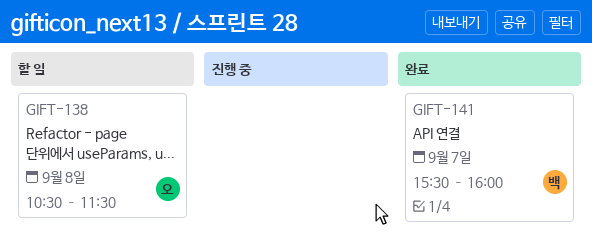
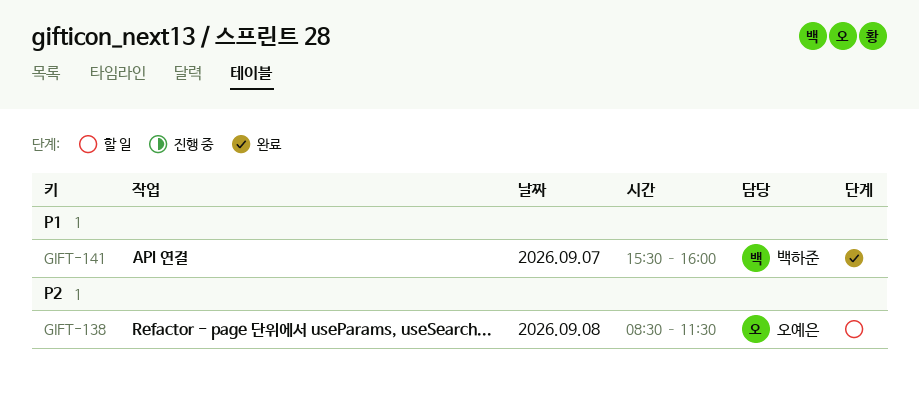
GIFT-138, begins: 10:30 -> 08:30

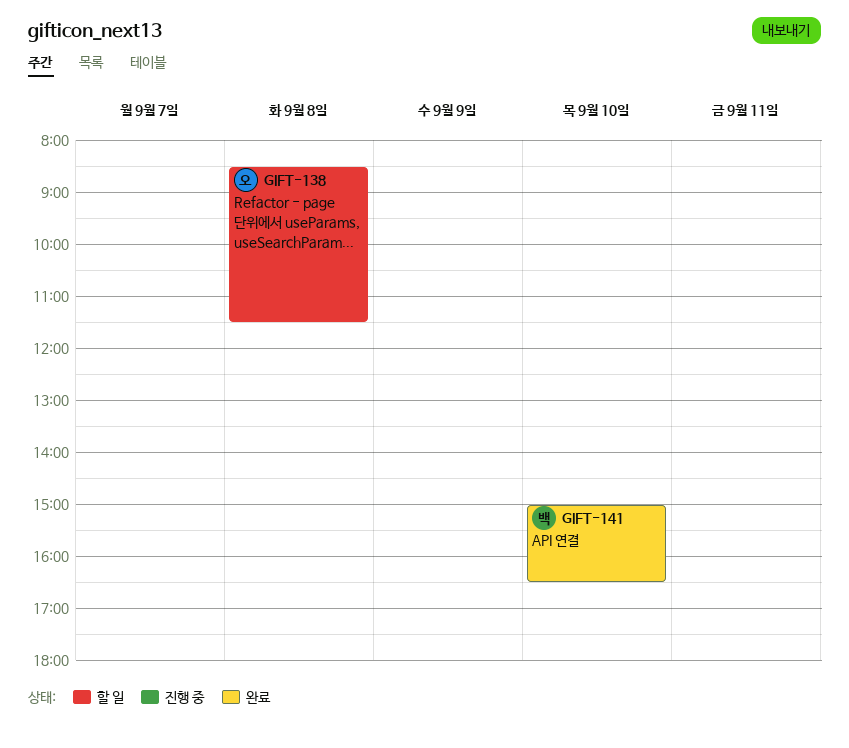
GIFT-141, day: Sep 7 -> Sep 10
GIFT-141, begins: 15:30 -> 15:00
GIFT-141, ends: 16:00 -> 16:30

